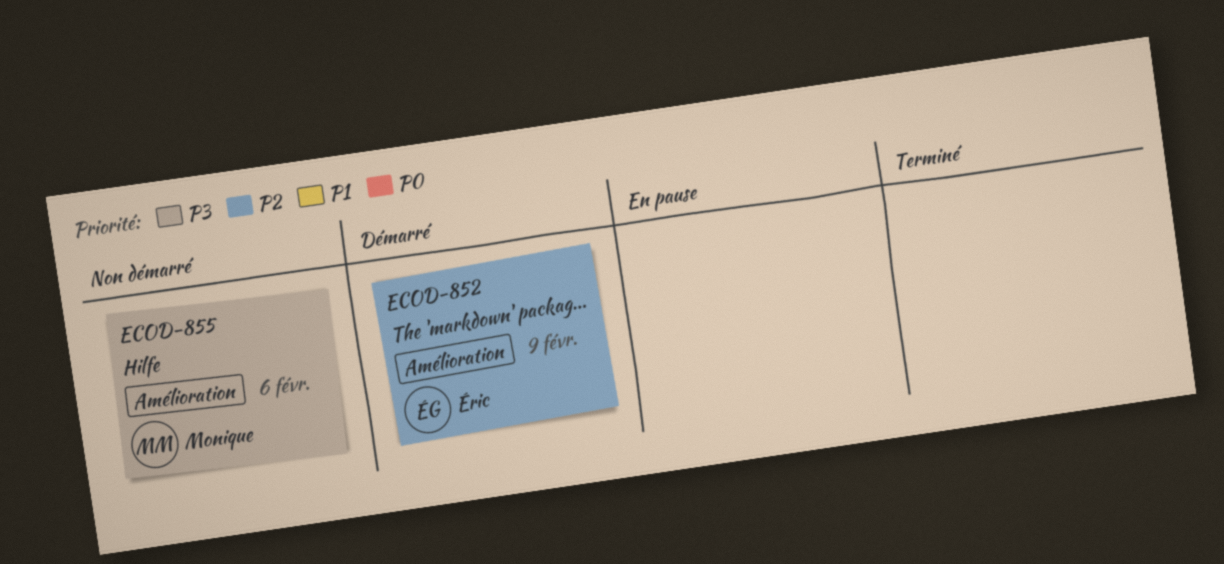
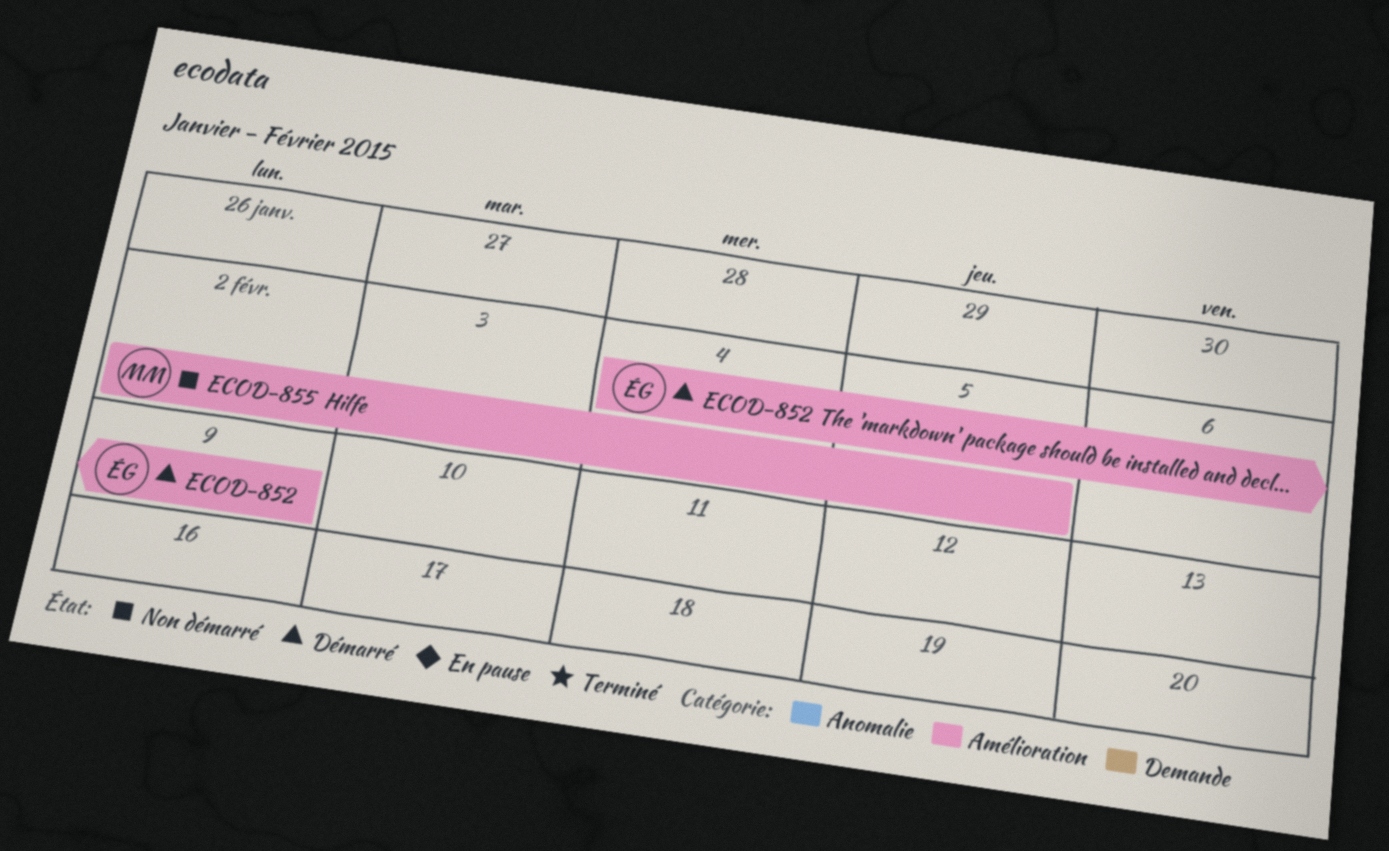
ECOD-855, due: Feb 6 -> Feb 5

